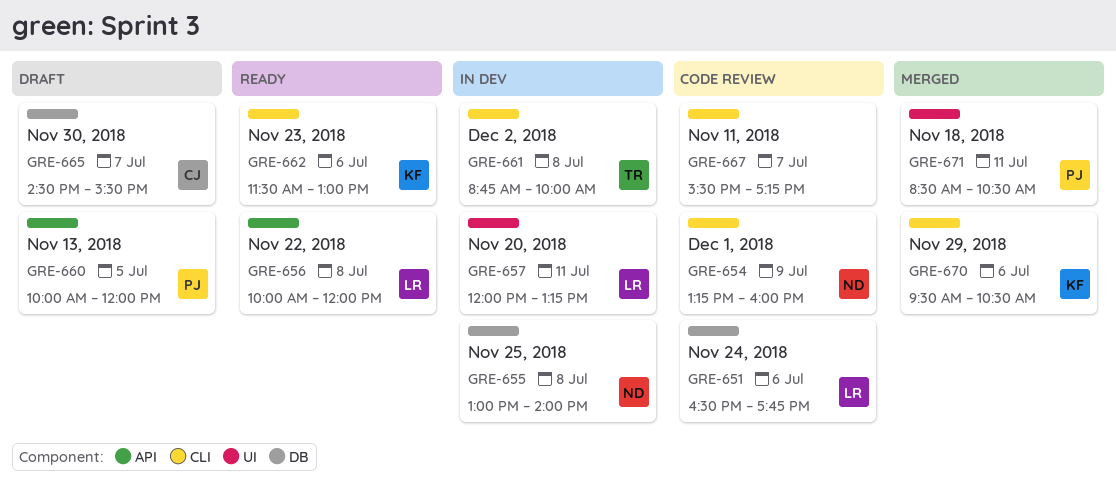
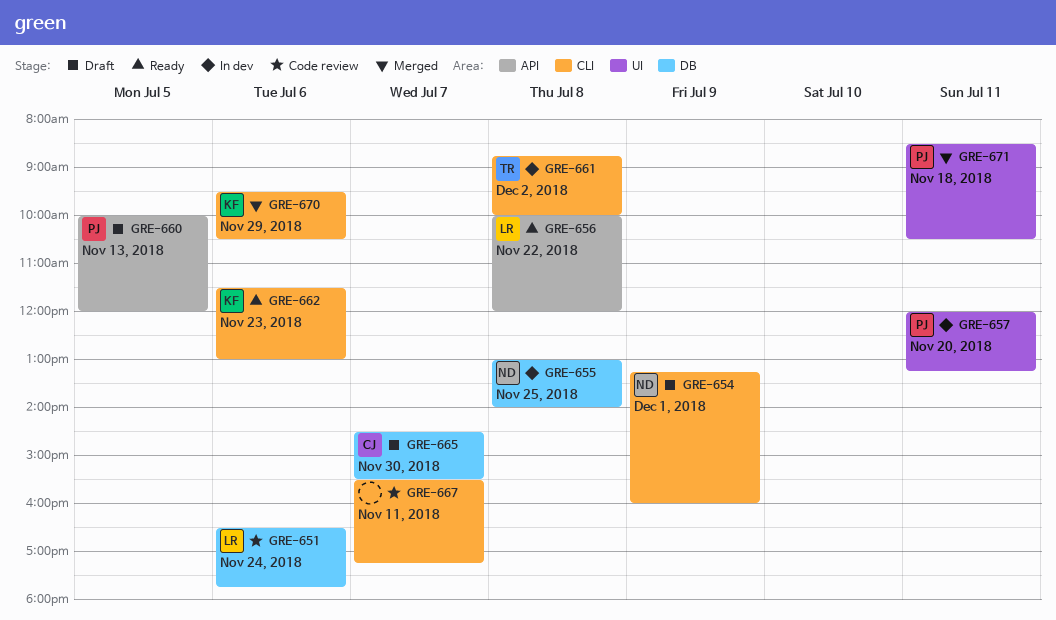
GRE-654, status: Code review -> Draft
GRE-657, owner: LR -> PJ

